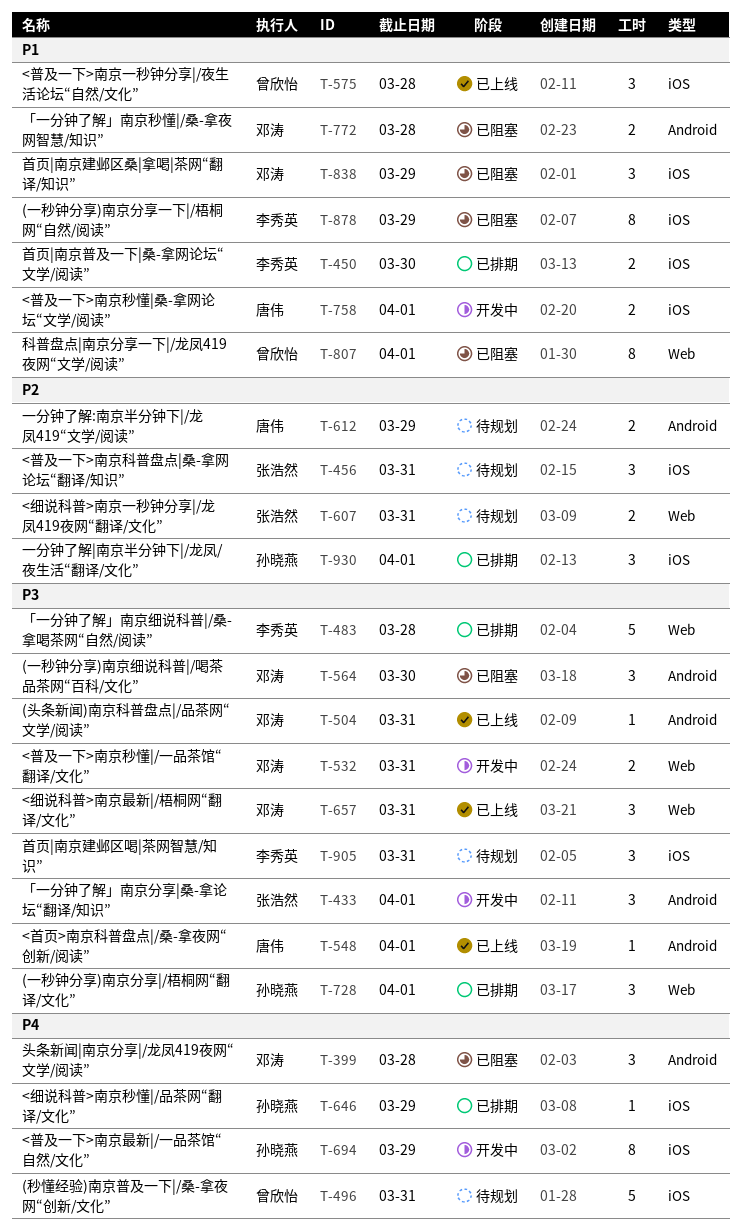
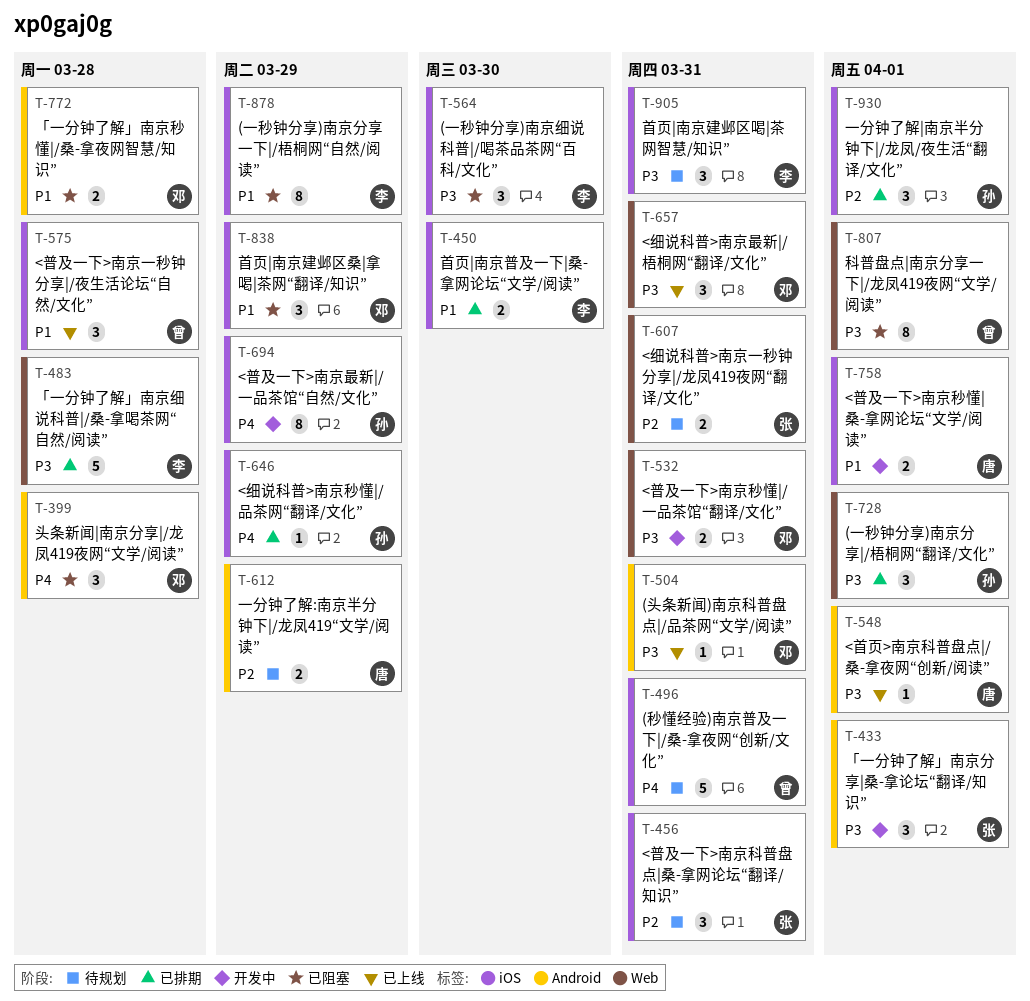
T-564, owner: 邓涛 -> 李秀英
T-564, label: Android -> iOS
T-807, priority: P1 -> P3

